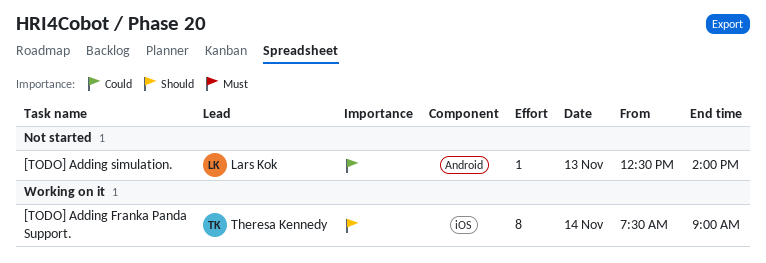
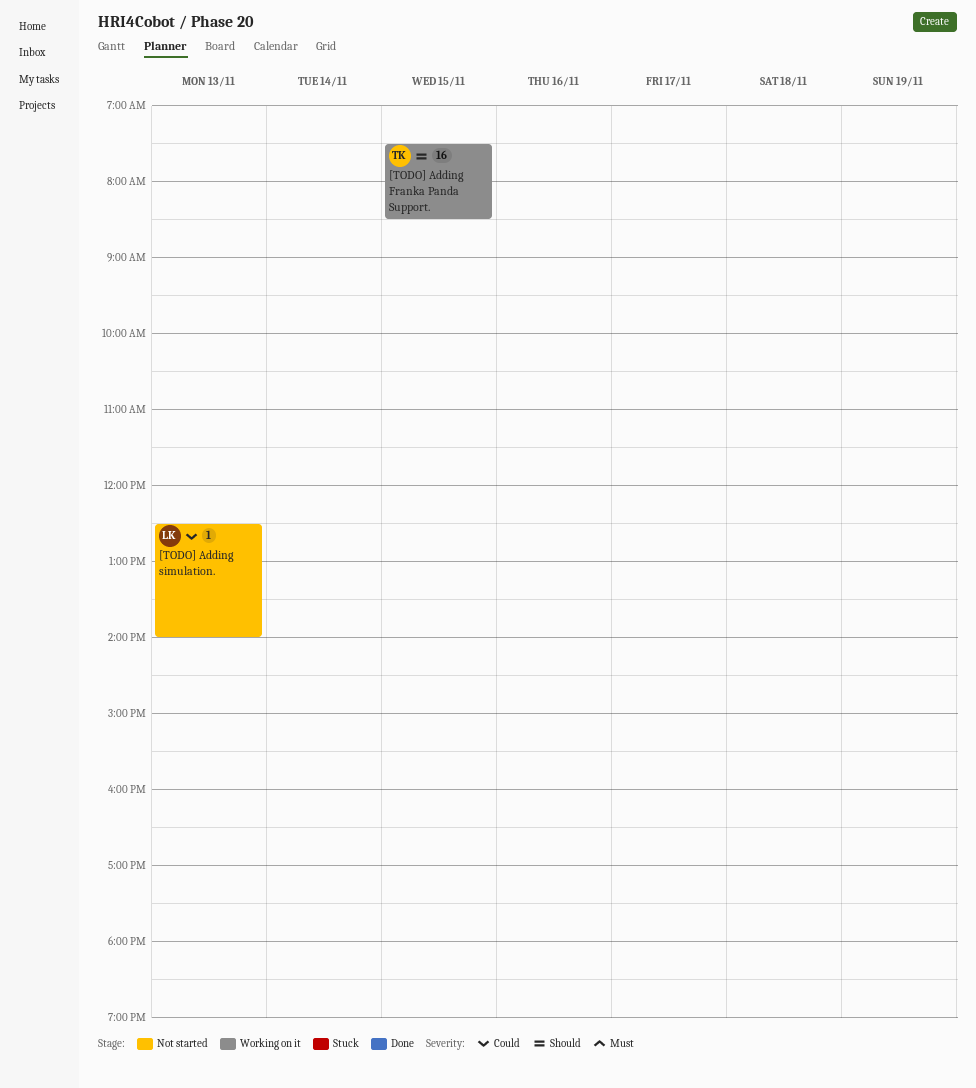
[TODO] Adding Franka Panda Support., estimate: 8 -> 16
[TODO] Adding Franka Panda Support., day: Nov 14 -> Nov 15
[TODO] Adding Franka Panda Support., ends: 09:00 -> 08:30

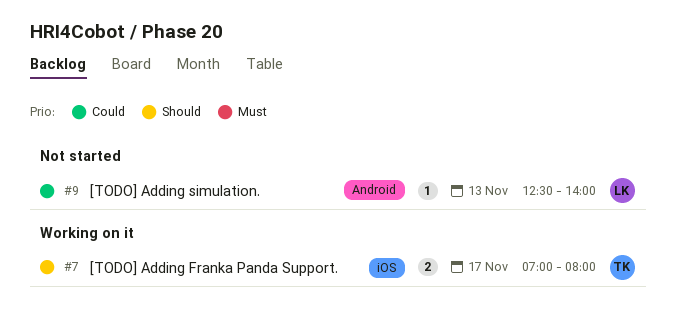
[TODO] Adding Franka Panda Support., estimate: 16 -> 2
[TODO] Adding Franka Panda Support., day: Nov 15 -> Nov 17
[TODO] Adding Franka Panda Support., begins: 07:30 -> 07:00
[TODO] Adding Franka Panda Support., ends: 08:30 -> 08:00

